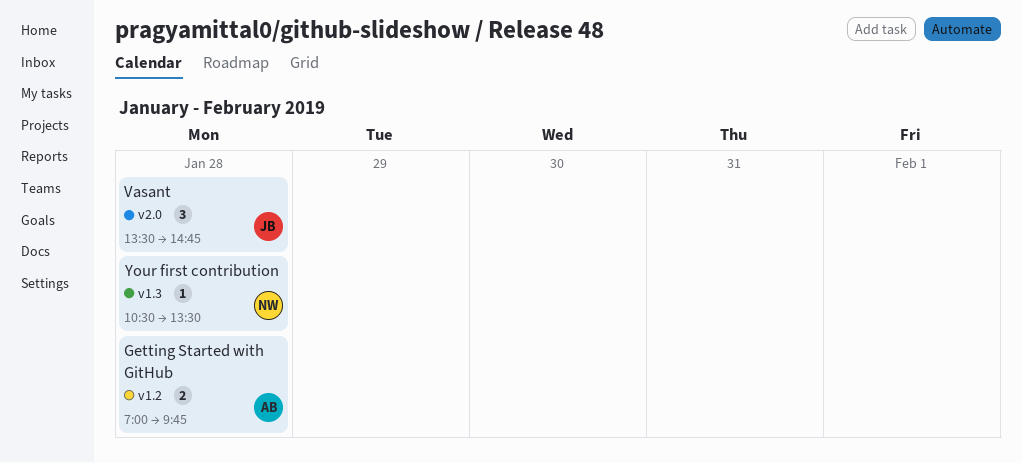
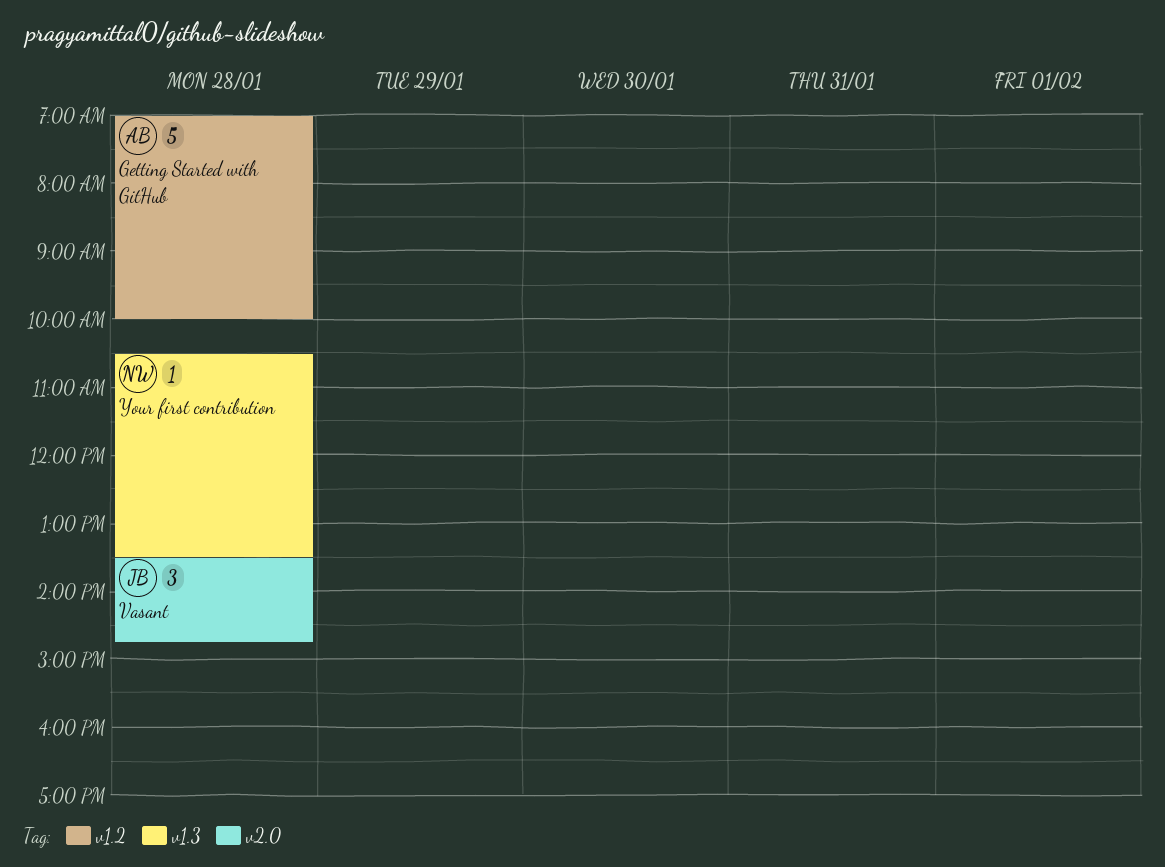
Getting Started with GitHub, estimate: 2 -> 5
Getting Started with GitHub, ends: 09:45 -> 10:00

